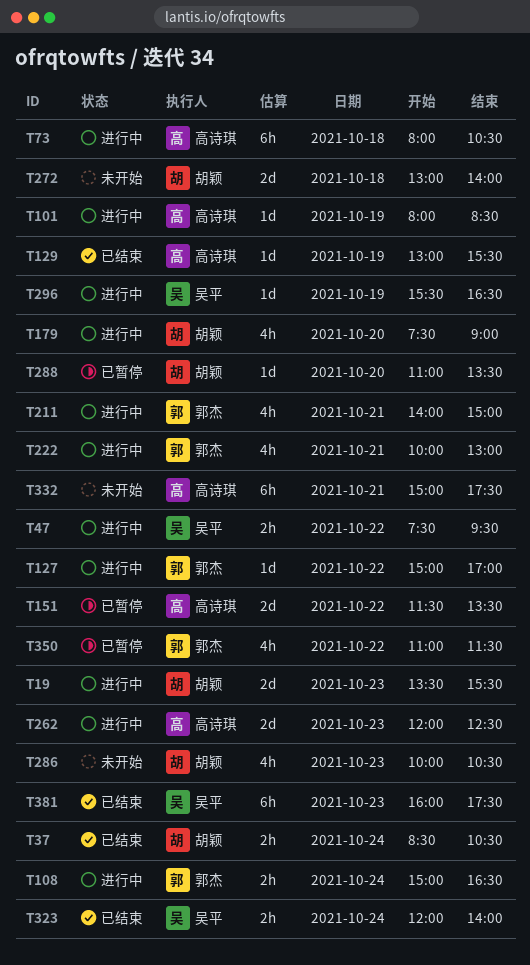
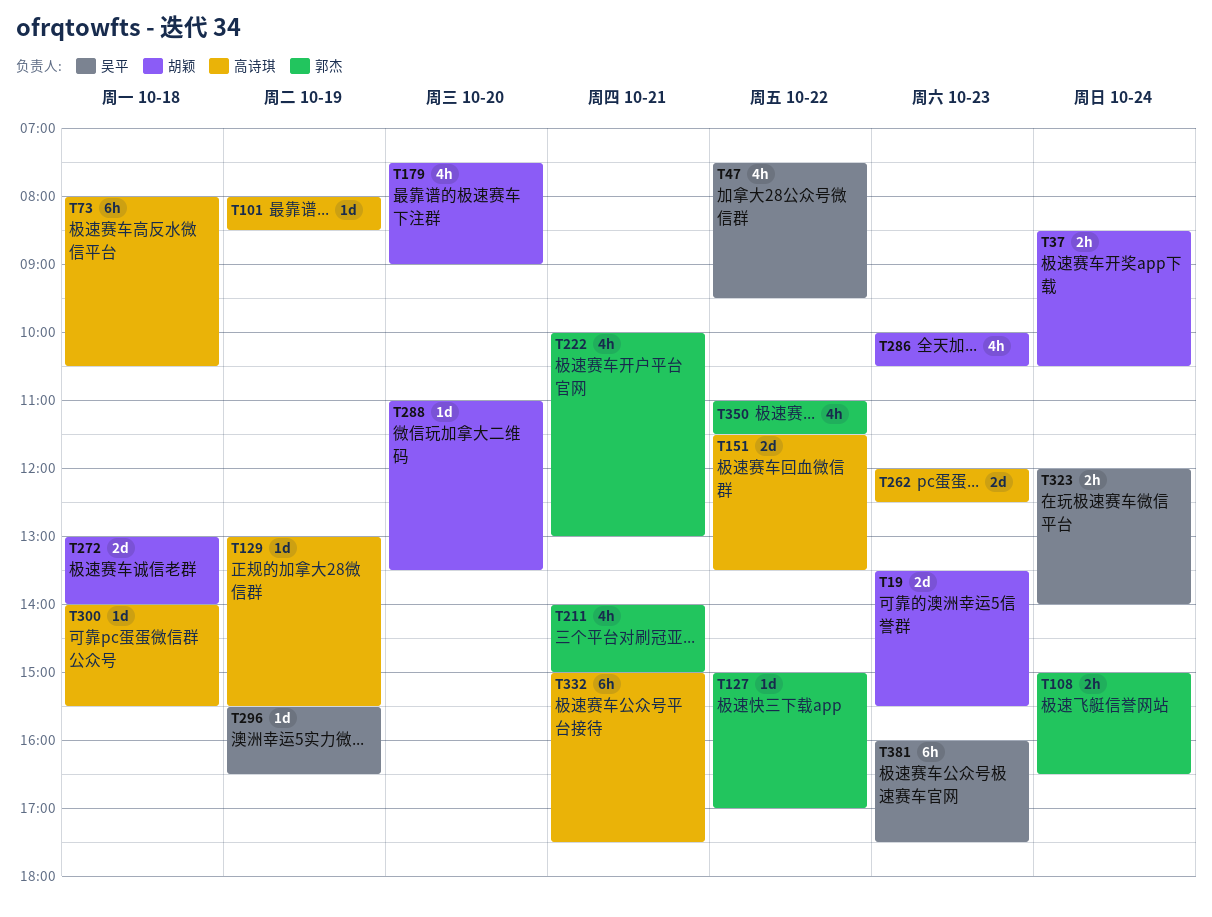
T47, estimate: 2h -> 4h
T300: none -> present

